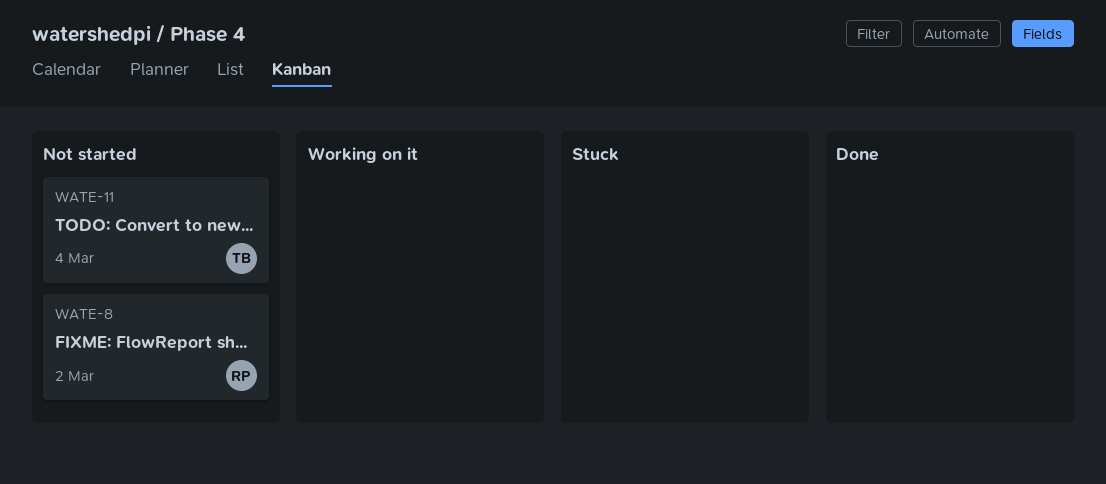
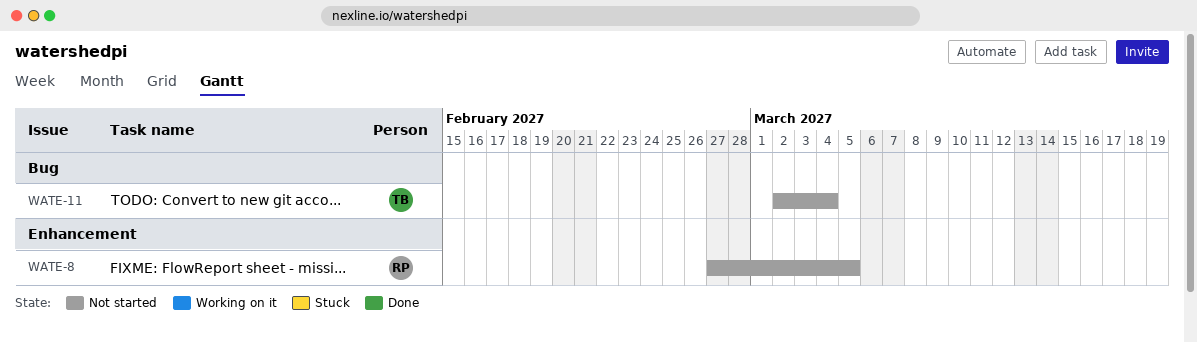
WATE-8, due: Mar 2 -> Mar 5

